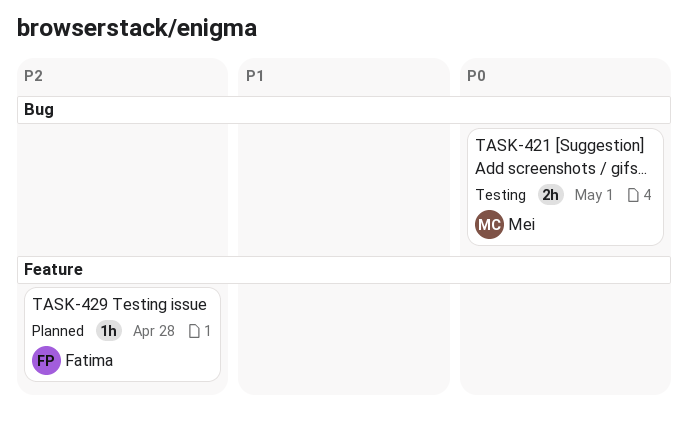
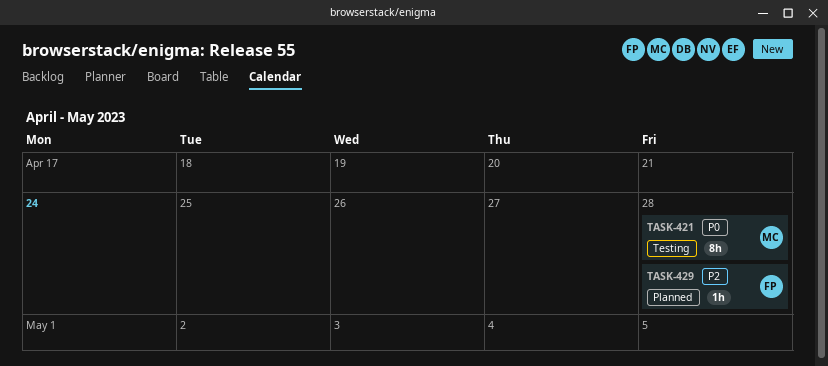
TASK-421, estimate: 2h -> 8h
TASK-421, due: May 1 -> Apr 28

